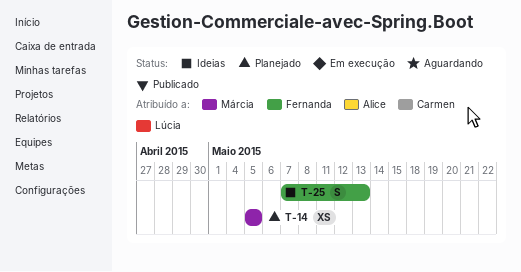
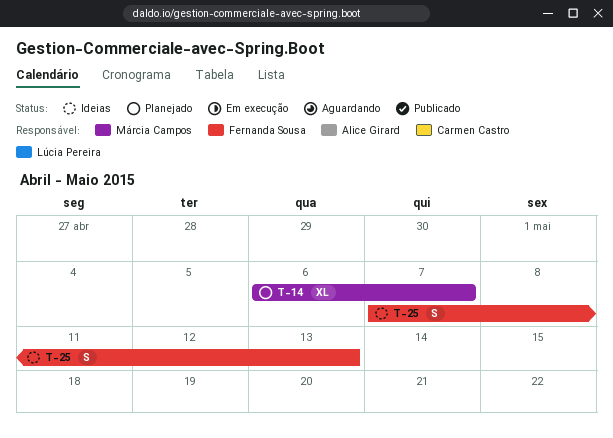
T-14, estimate: XS -> XL
T-14, start: May 5 -> May 6
T-14, due: May 5 -> May 7

